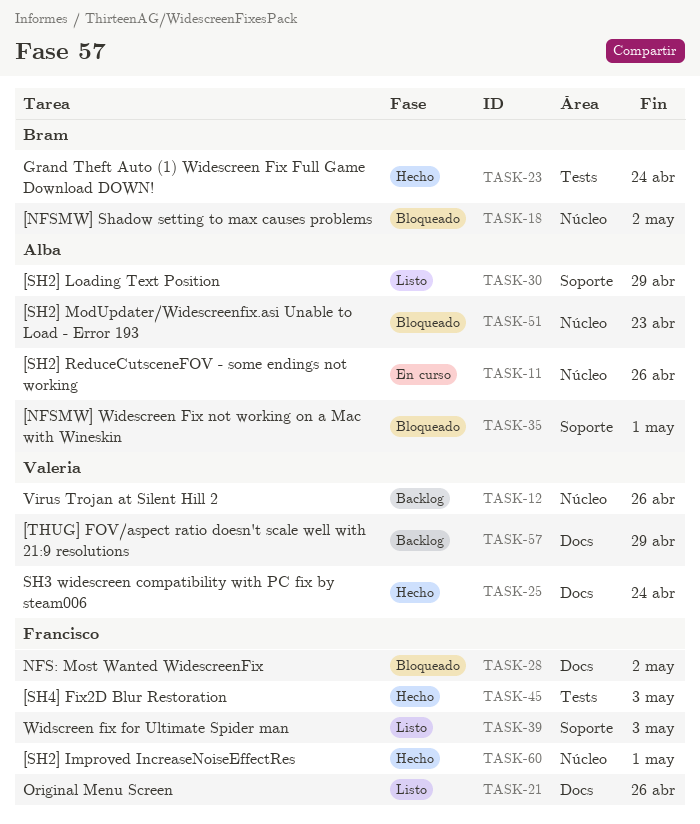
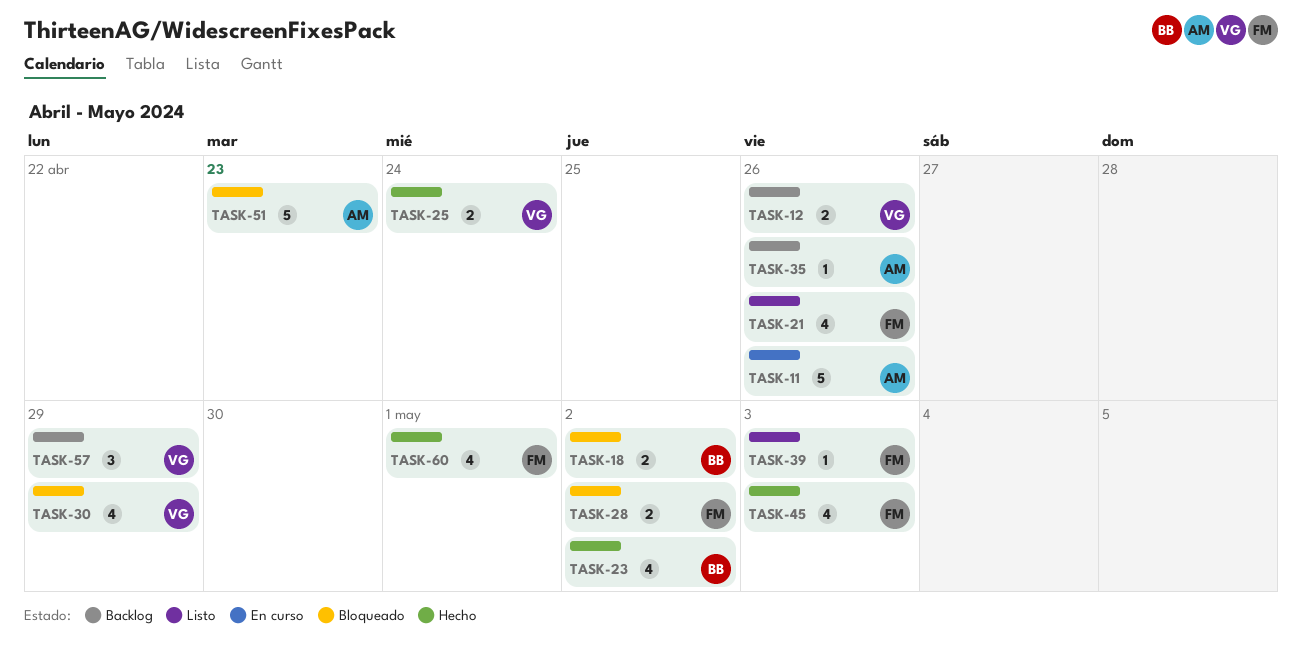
TASK-23, due: Apr 24 -> May 2
TASK-30, status: Listo -> Bloqueado
TASK-30, owner: Alba -> Valeria
TASK-35, status: Bloqueado -> Backlog
TASK-35, due: May 1 -> Apr 26

